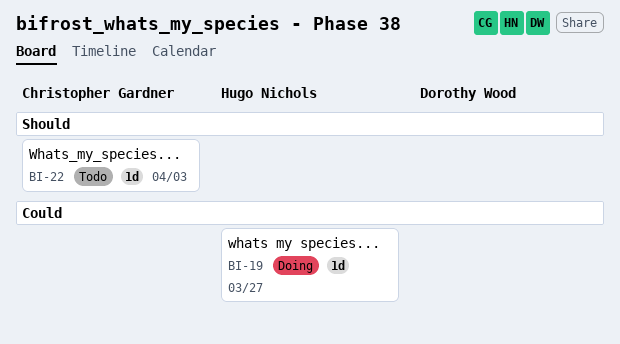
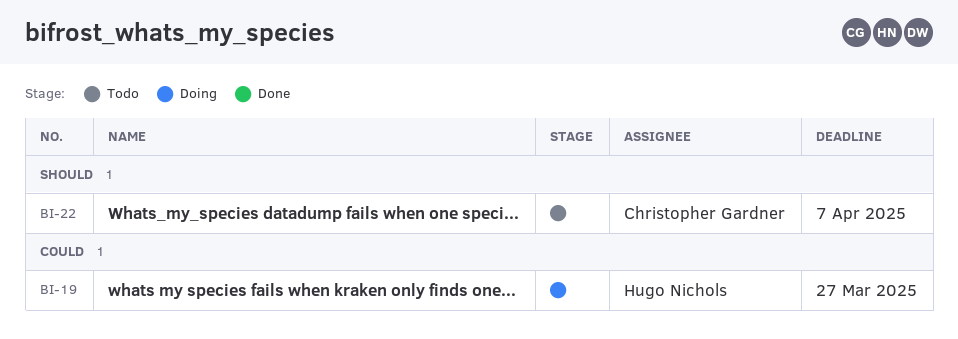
BI-22, due: Apr 3 -> Apr 7

